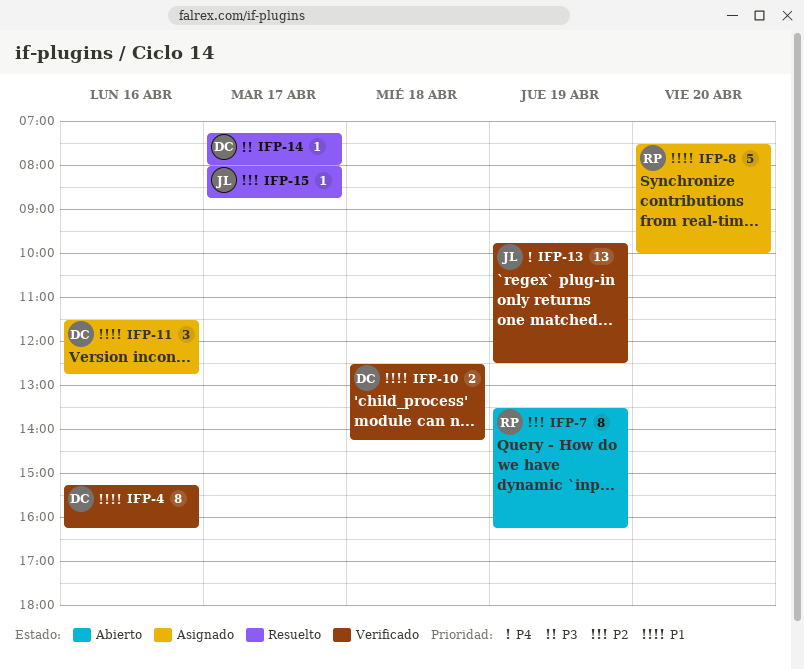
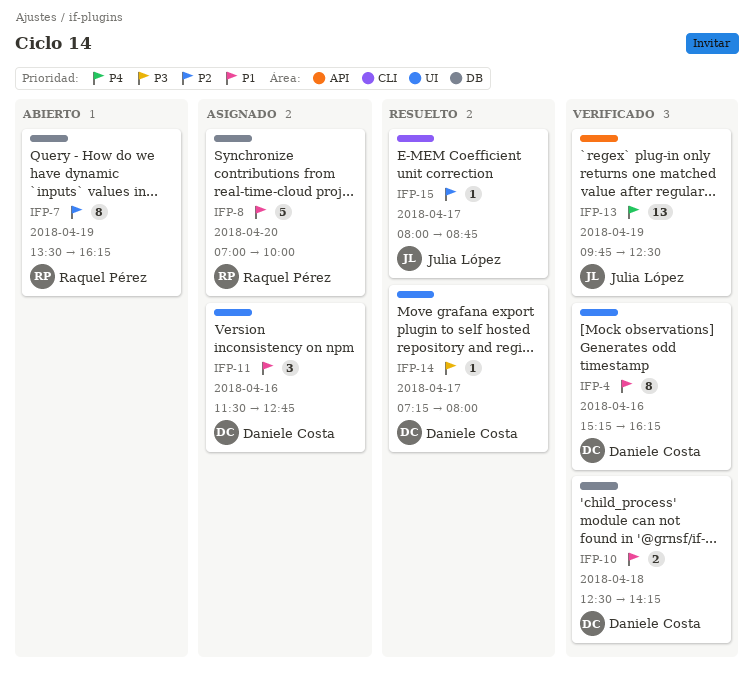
IFP-8, begins: 07:30 -> 07:00

